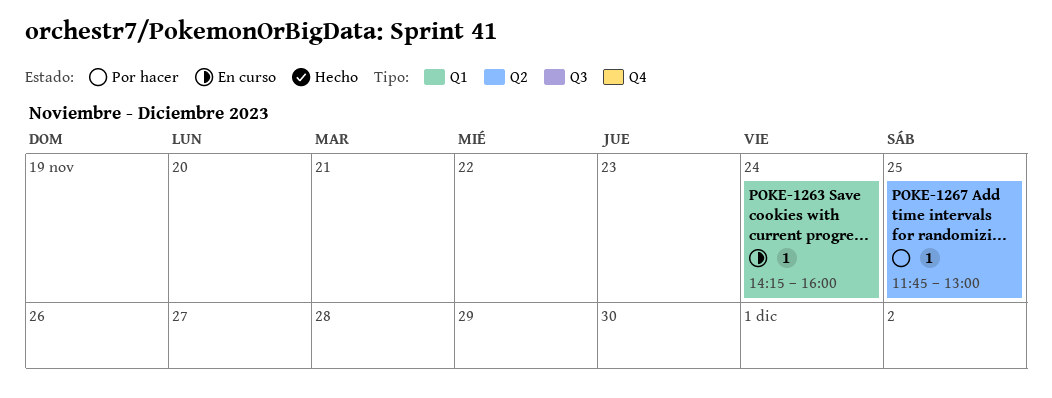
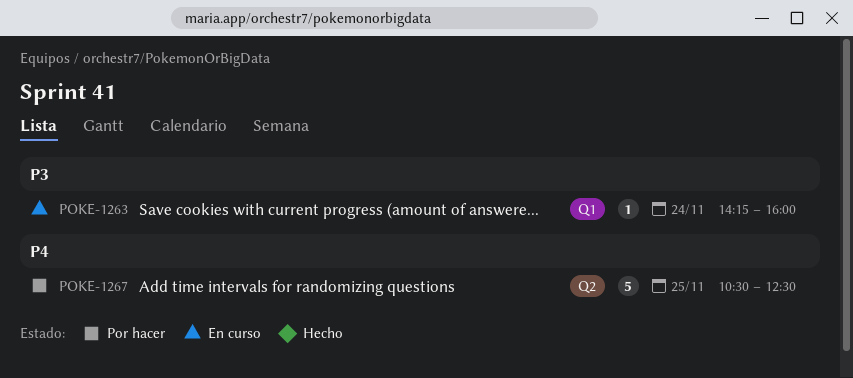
POKE-1267, estimate: 1 -> 5
POKE-1267, begins: 11:45 -> 10:30
POKE-1267, ends: 13:00 -> 12:30

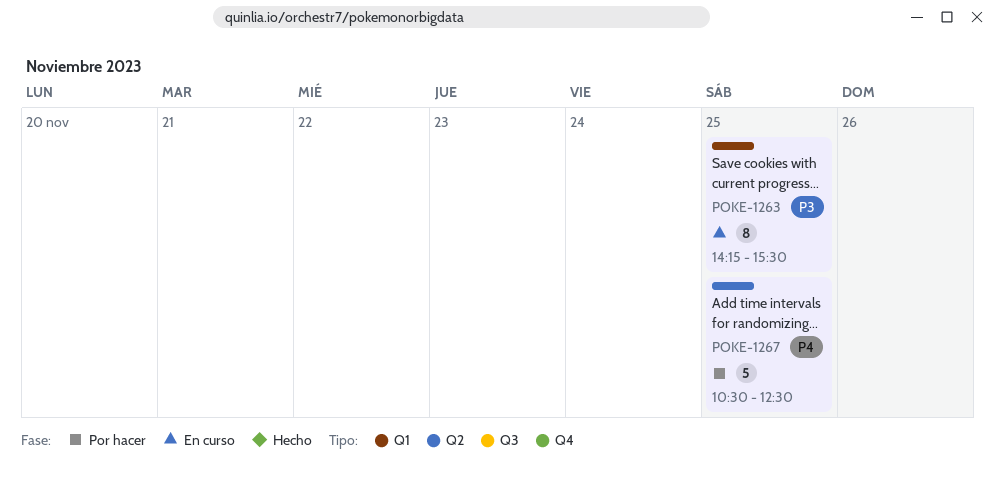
POKE-1263, estimate: 1 -> 8
POKE-1263, day: Nov 24 -> Nov 25
POKE-1263, ends: 16:00 -> 15:30

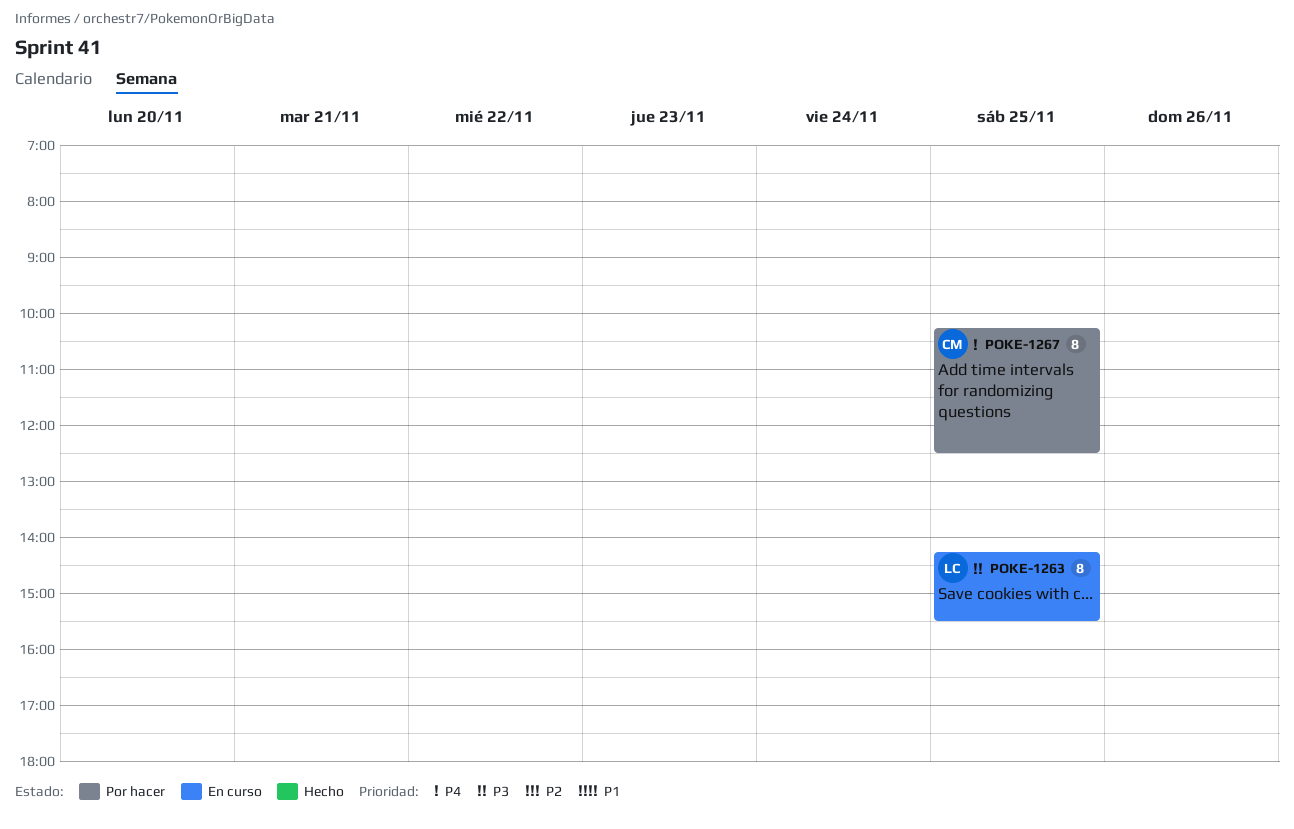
POKE-1267, estimate: 5 -> 8
POKE-1267, begins: 10:30 -> 10:15

